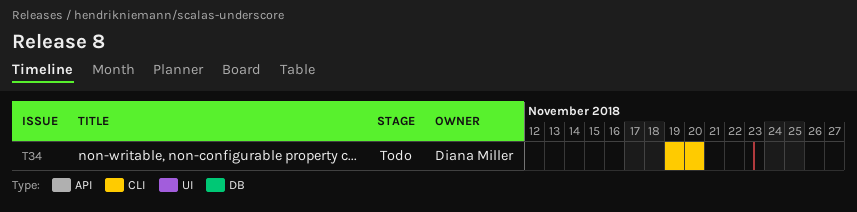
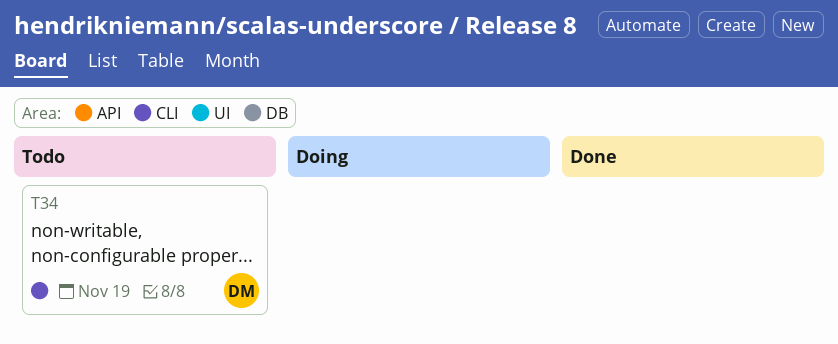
T34, due: Nov 20 -> Nov 19

